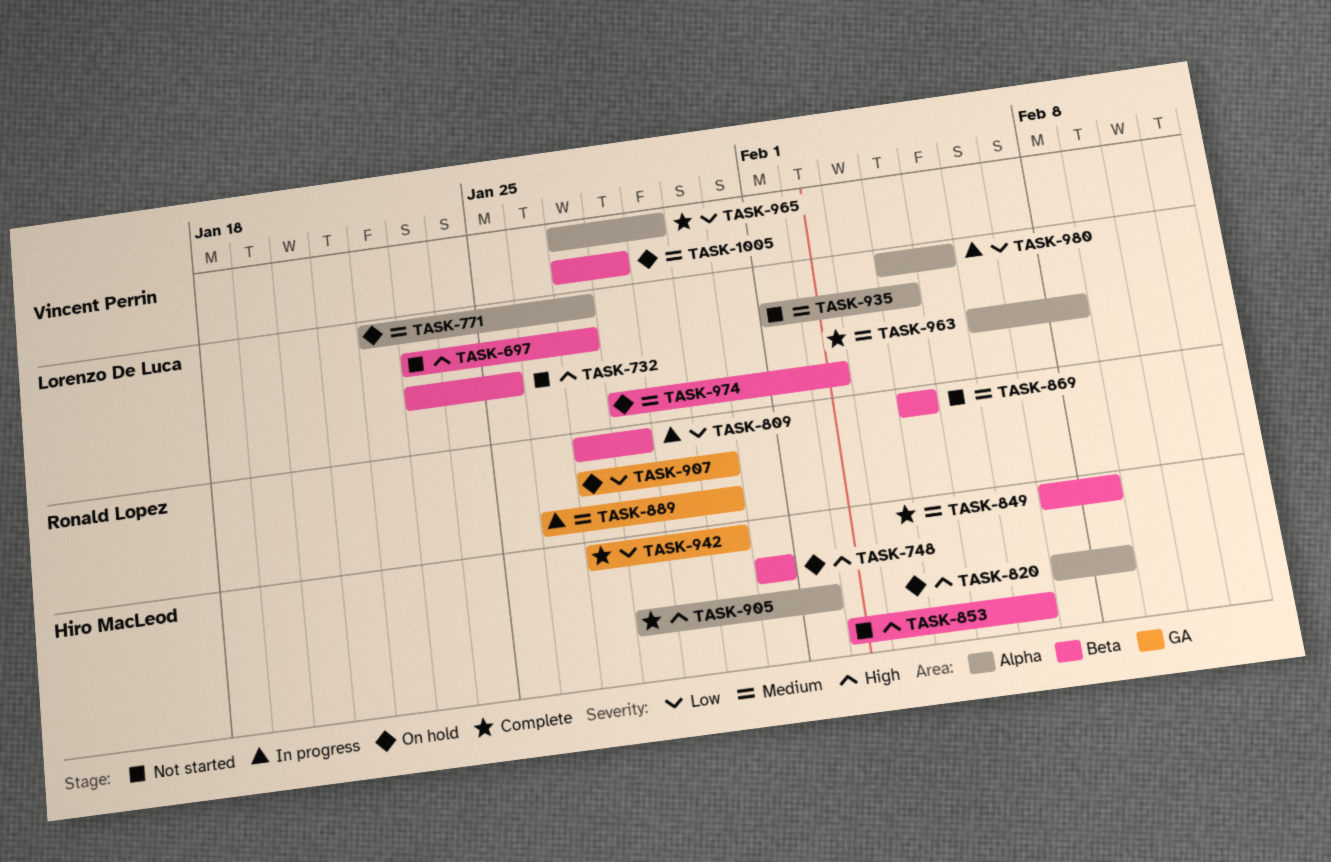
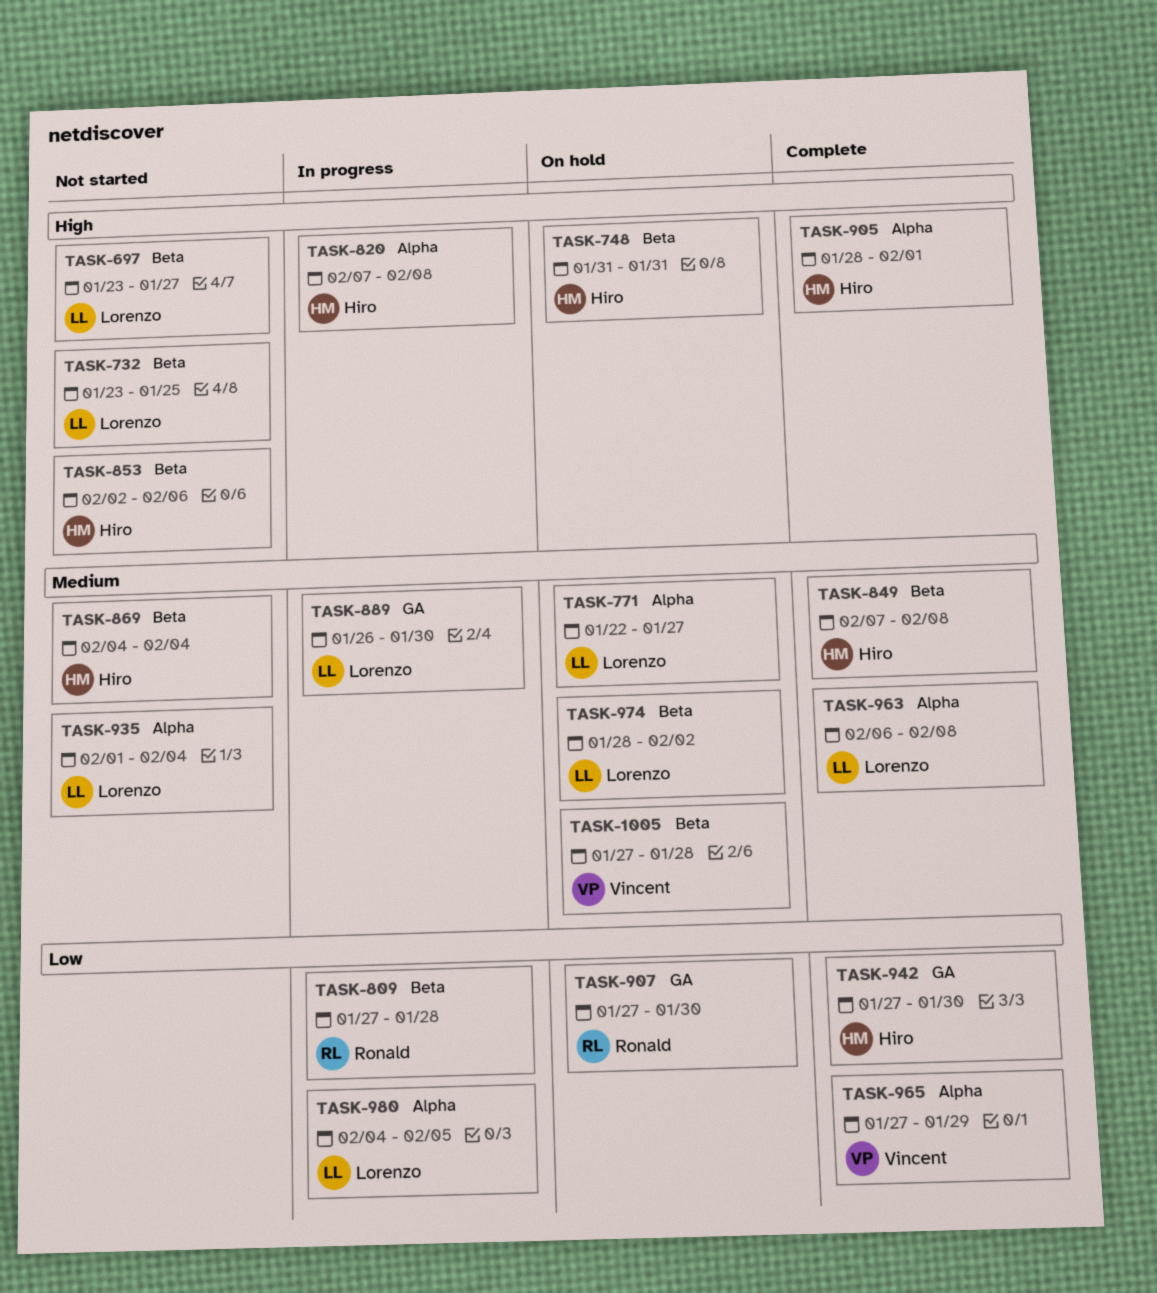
TASK-820, status: On hold -> In progress
TASK-869, owner: Ronald Lopez -> Hiro MacLeod
TASK-889, owner: Ronald Lopez -> Lorenzo De Luca

